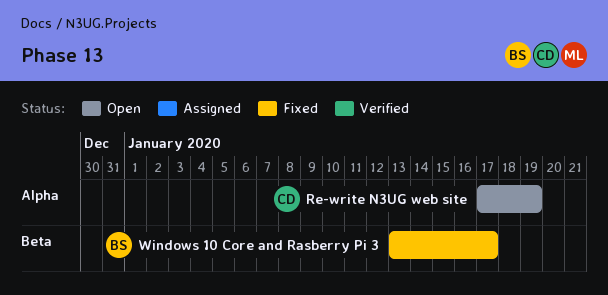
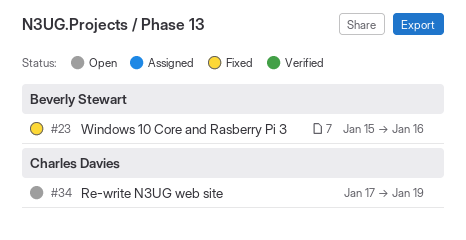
Windows 10 Core and Rasberry Pi 3, start: Jan 13 -> Jan 15
Windows 10 Core and Rasberry Pi 3, due: Jan 17 -> Jan 16

